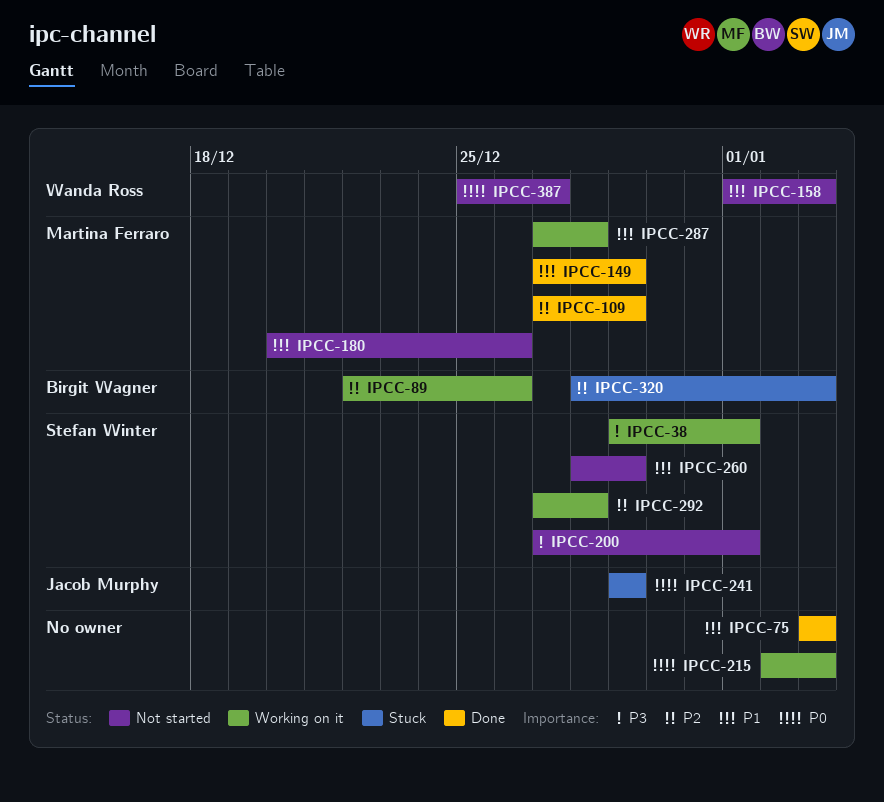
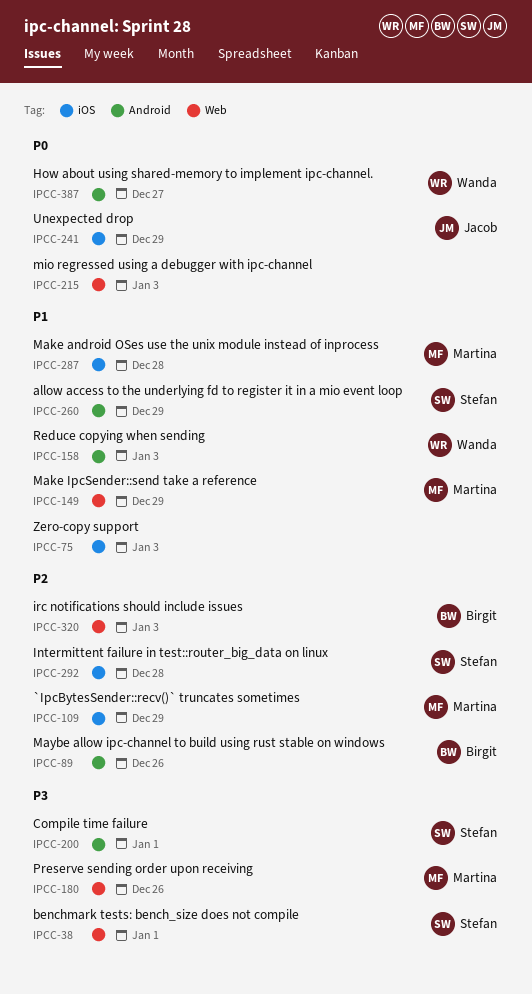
IPCC-180, priority: P1 -> P3

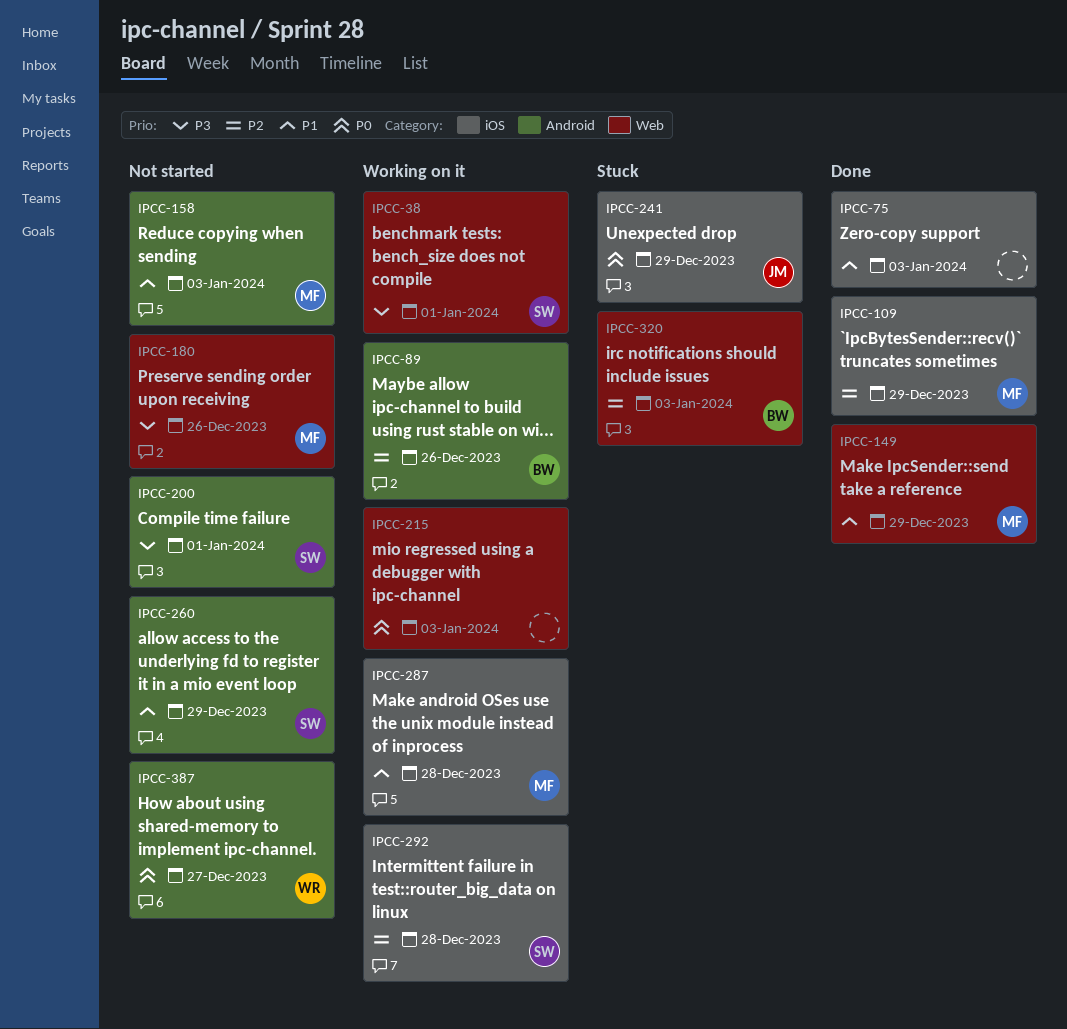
IPCC-158, owner: Wanda -> Martina

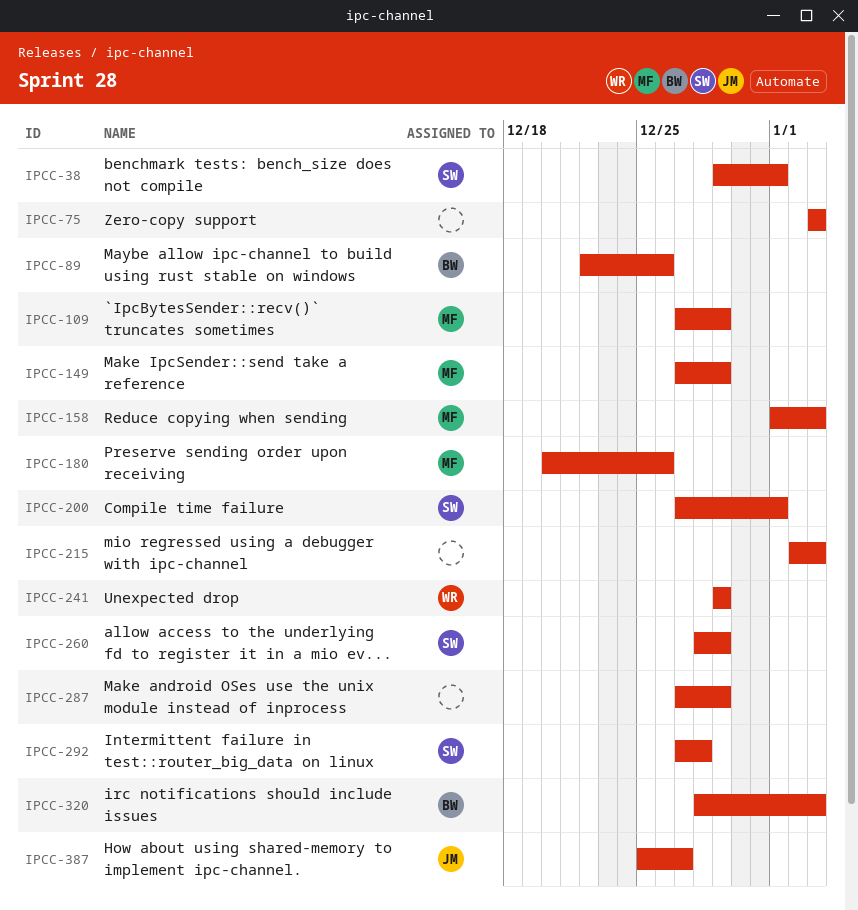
IPCC-241, owner: JM -> WR
IPCC-287, owner: MF -> none
IPCC-287, due: Dec 28 -> Dec 29
IPCC-387, owner: WR -> JM

